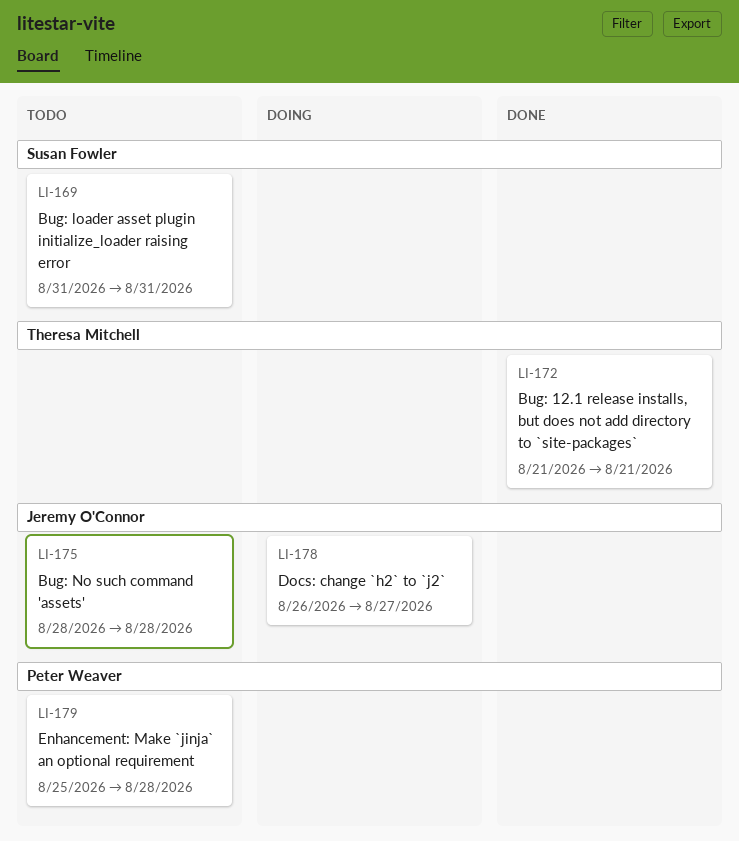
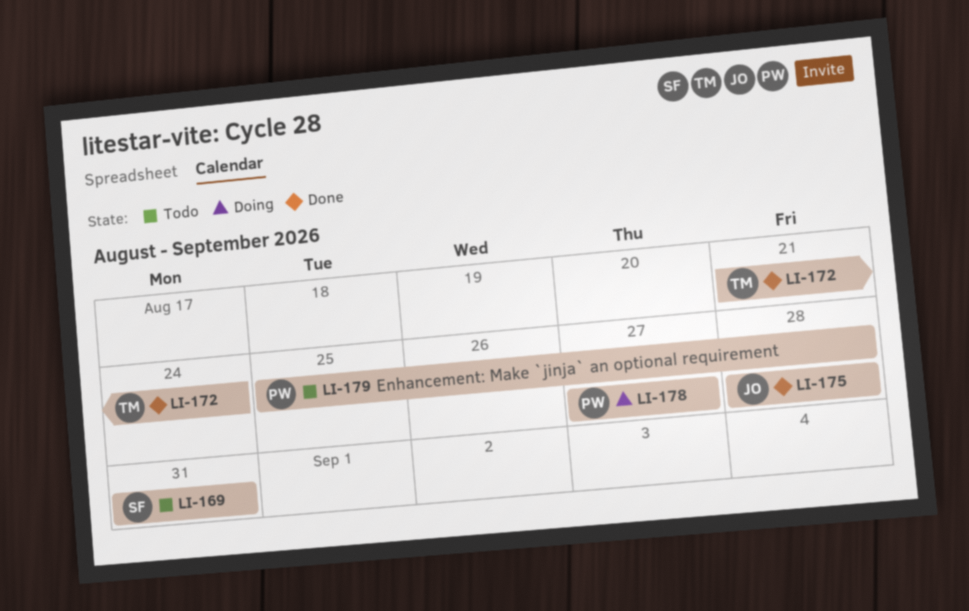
LI-172, due: Aug 21 -> Aug 24
LI-175, status: Todo -> Done
LI-178, owner: Jeremy O'Connor -> Peter Weaver
LI-178, start: Aug 26 -> Aug 27

